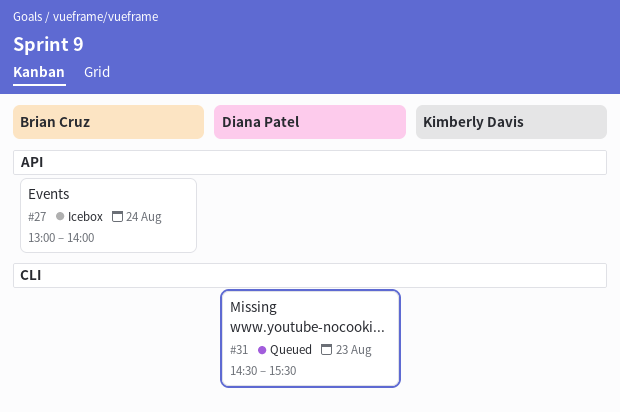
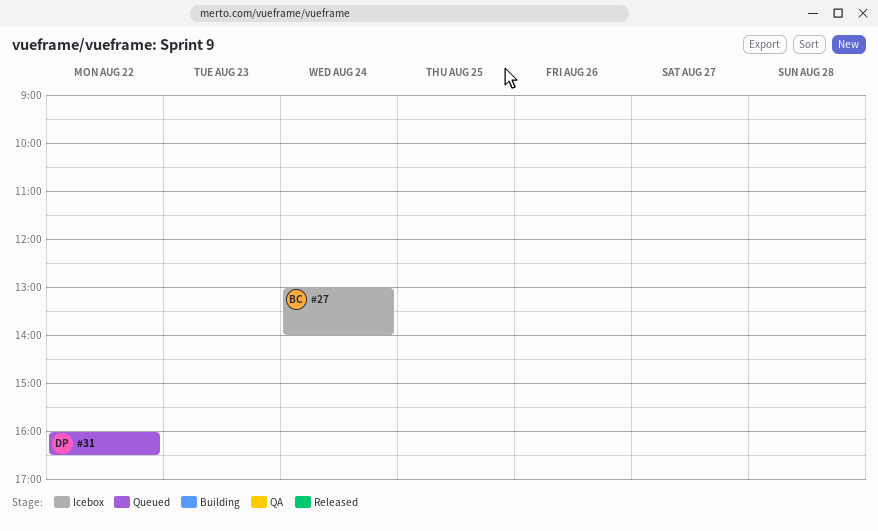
#31, day: Aug 23 -> Aug 22
#31, begins: 14:30 -> 16:00
#31, ends: 15:30 -> 16:30

